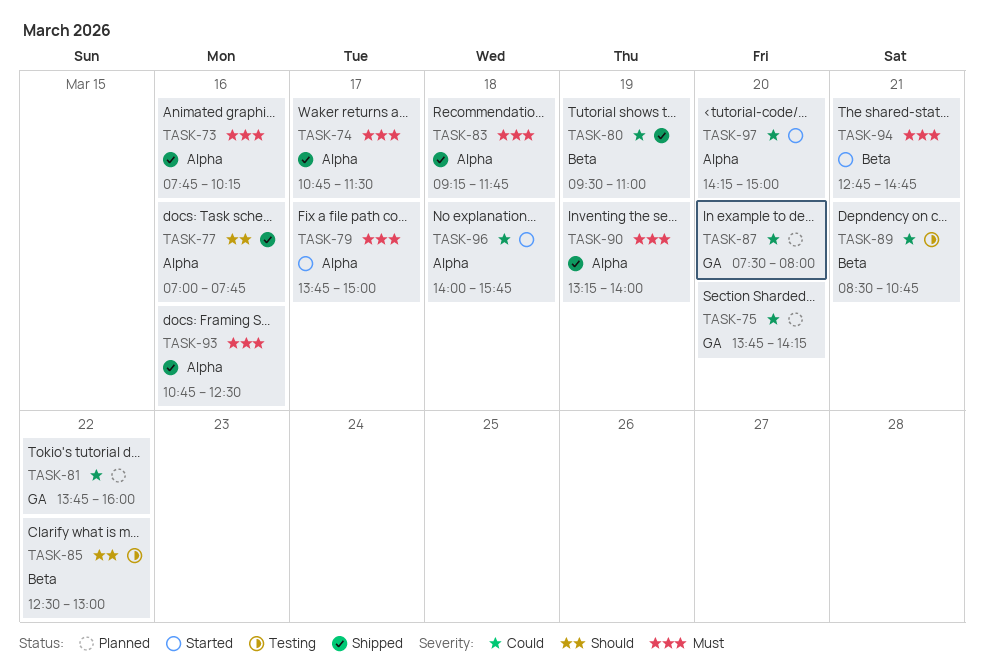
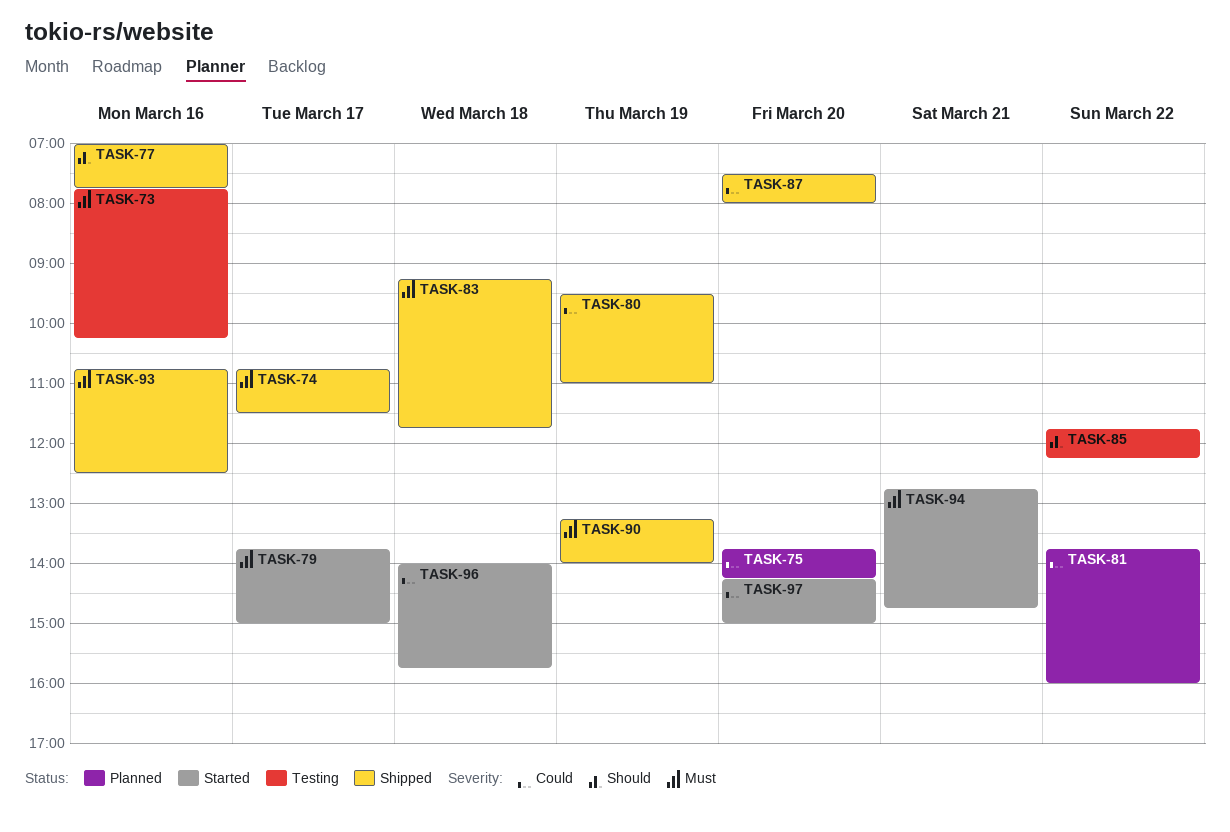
TASK-73, status: Shipped -> Testing
TASK-85, begins: 12:30 -> 11:45
TASK-85, ends: 13:00 -> 12:15
TASK-87, status: Planned -> Shipped
TASK-89: present -> none

